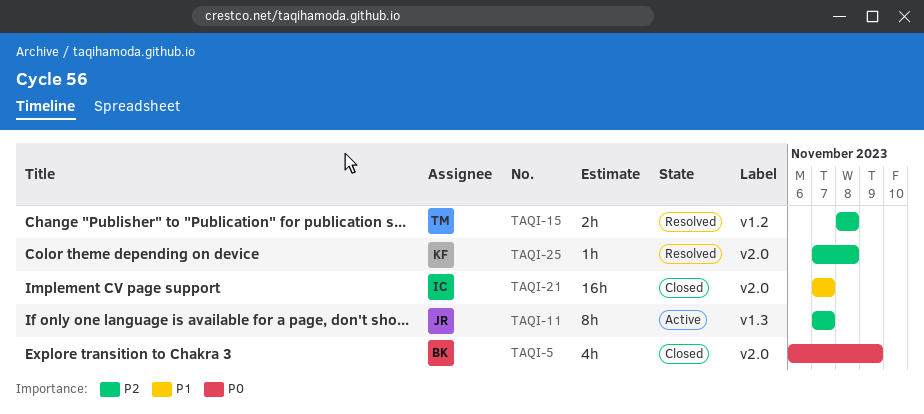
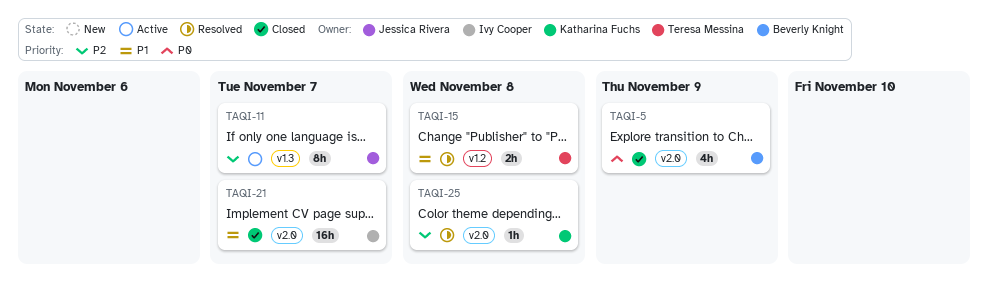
TAQI-15, priority: P2 -> P1

